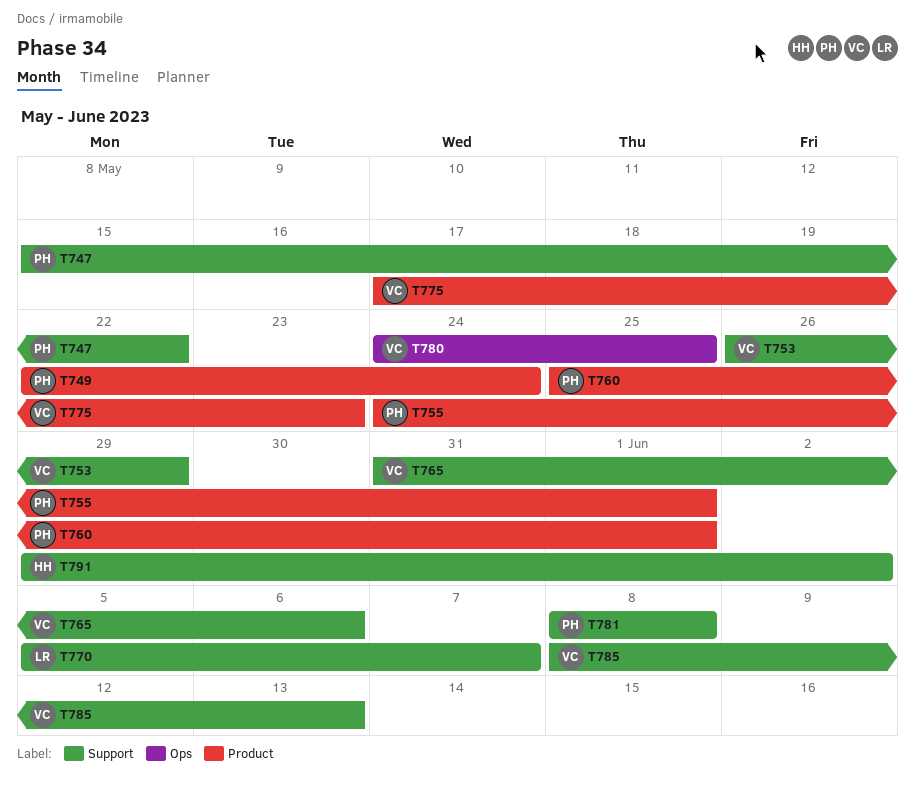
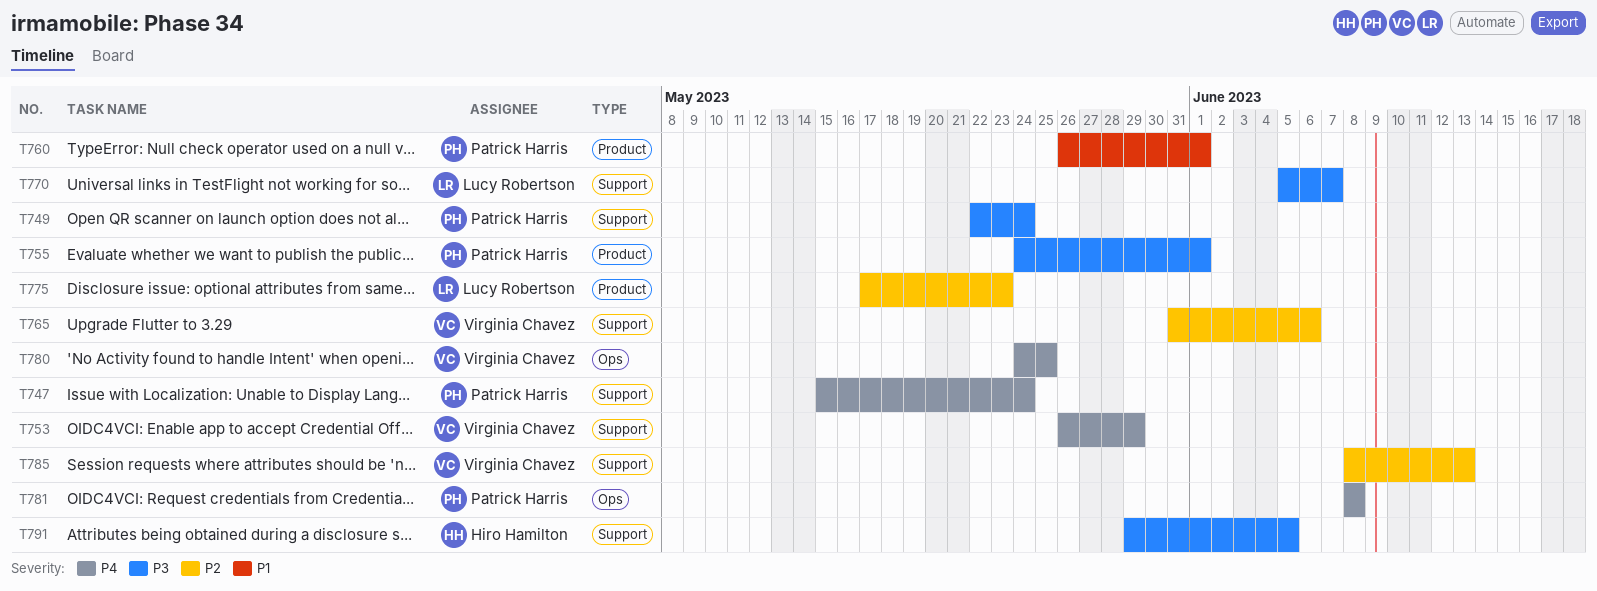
T747, due: May 22 -> May 24
T749, label: Product -> Support
T760, start: May 25 -> May 26
T775, owner: Virginia Chavez -> Lucy Robertson
T781, label: Support -> Ops
T791, due: Jun 2 -> Jun 5

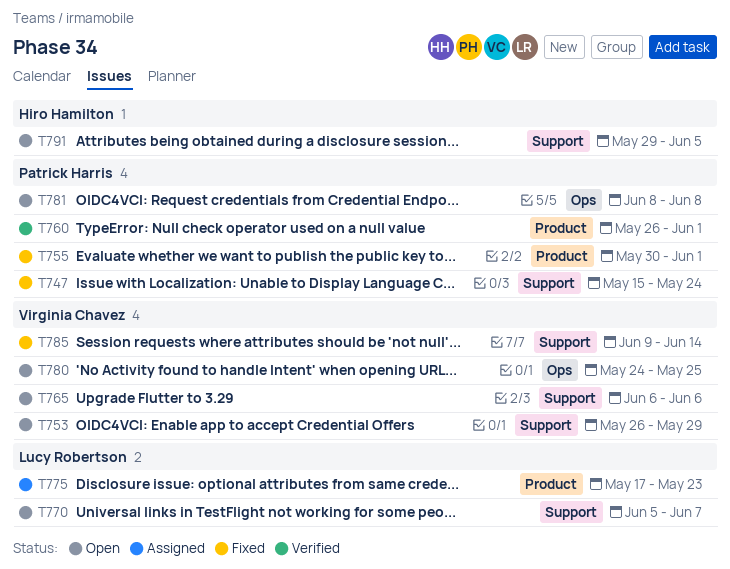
T749: present -> none
T755, start: May 24 -> May 30
T765, start: May 31 -> Jun 6
T785, start: Jun 8 -> Jun 9
T785, due: Jun 13 -> Jun 14

